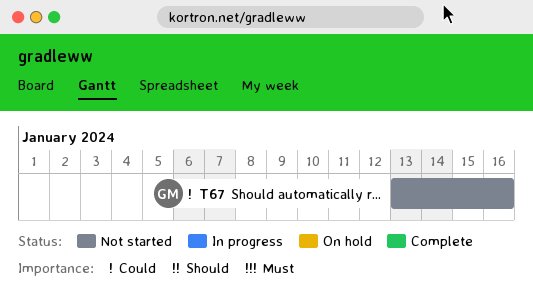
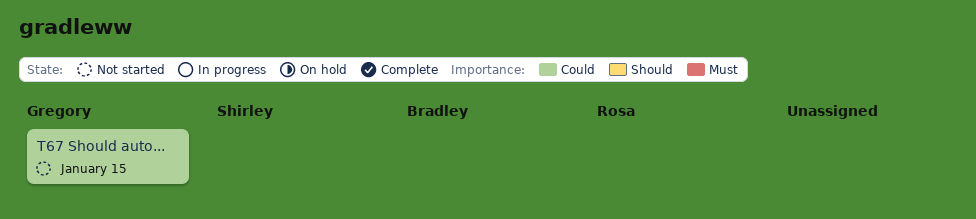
T67, due: Jan 16 -> Jan 15

